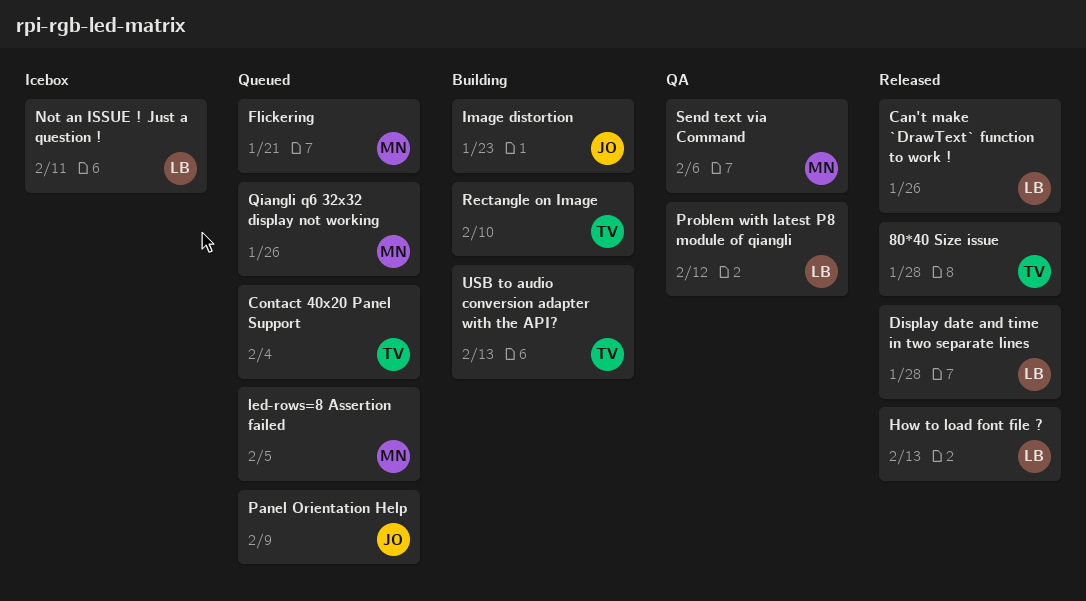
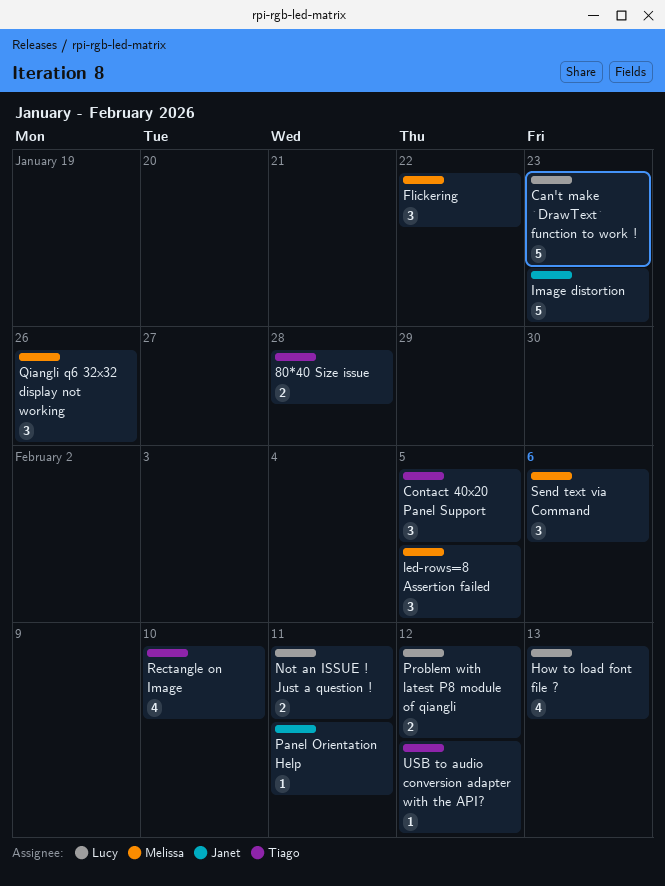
Can't make `DrawText` function to work !, due: Jan 26 -> Jan 23
Contact 40x20 Panel Support, due: Feb 4 -> Feb 5
Display date and time in two separate lines: present -> none
Flickering, due: Jan 21 -> Jan 22
Panel Orientation Help, due: Feb 9 -> Feb 11
USB to audio conversion adapter with the API?, due: Feb 13 -> Feb 12

